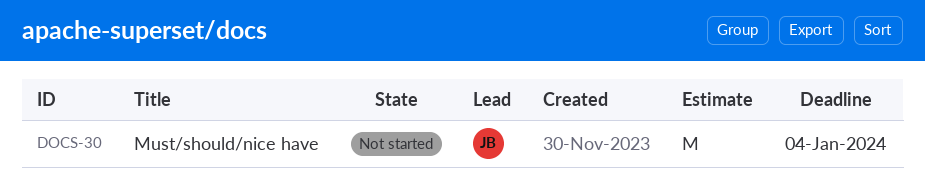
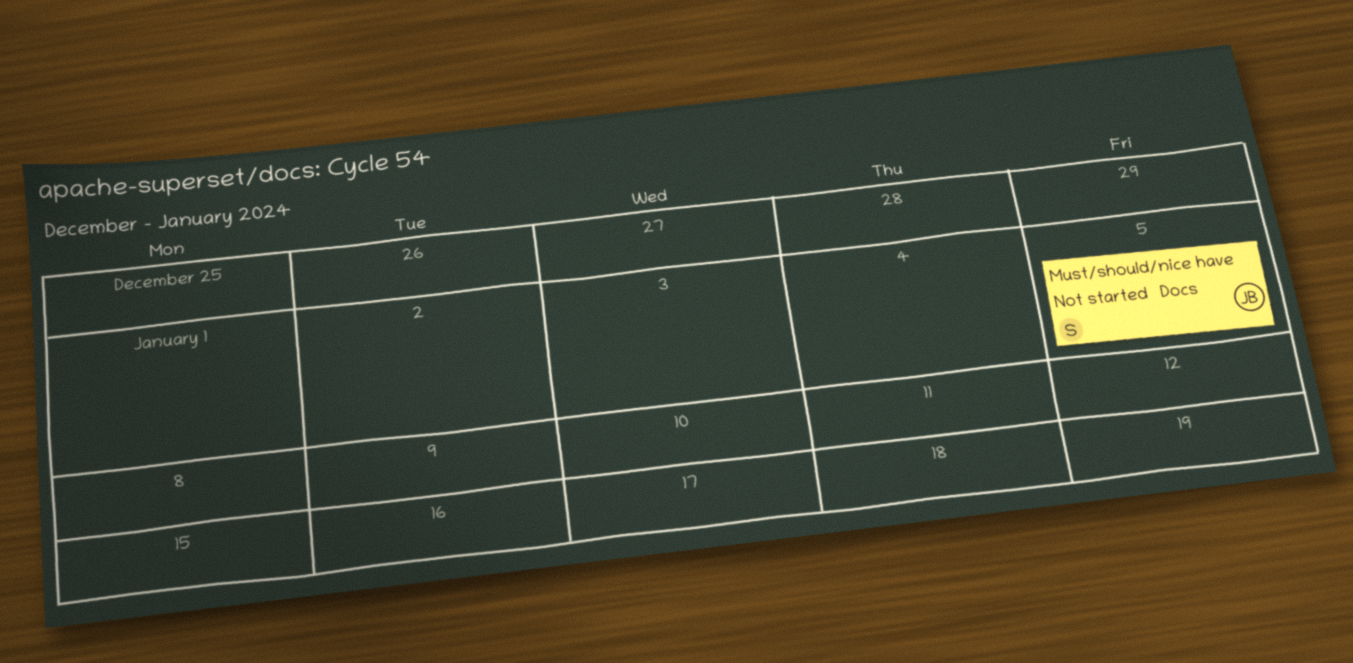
Must/should/nice have, estimate: M -> S
Must/should/nice have, due: Jan 4 -> Jan 5

